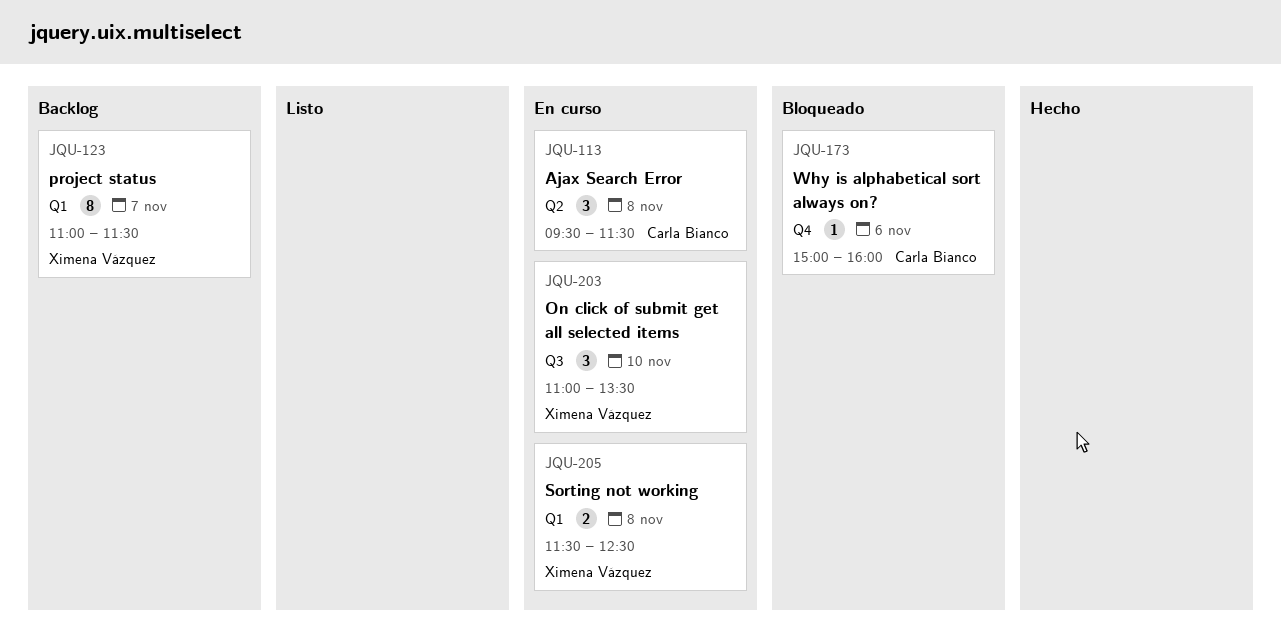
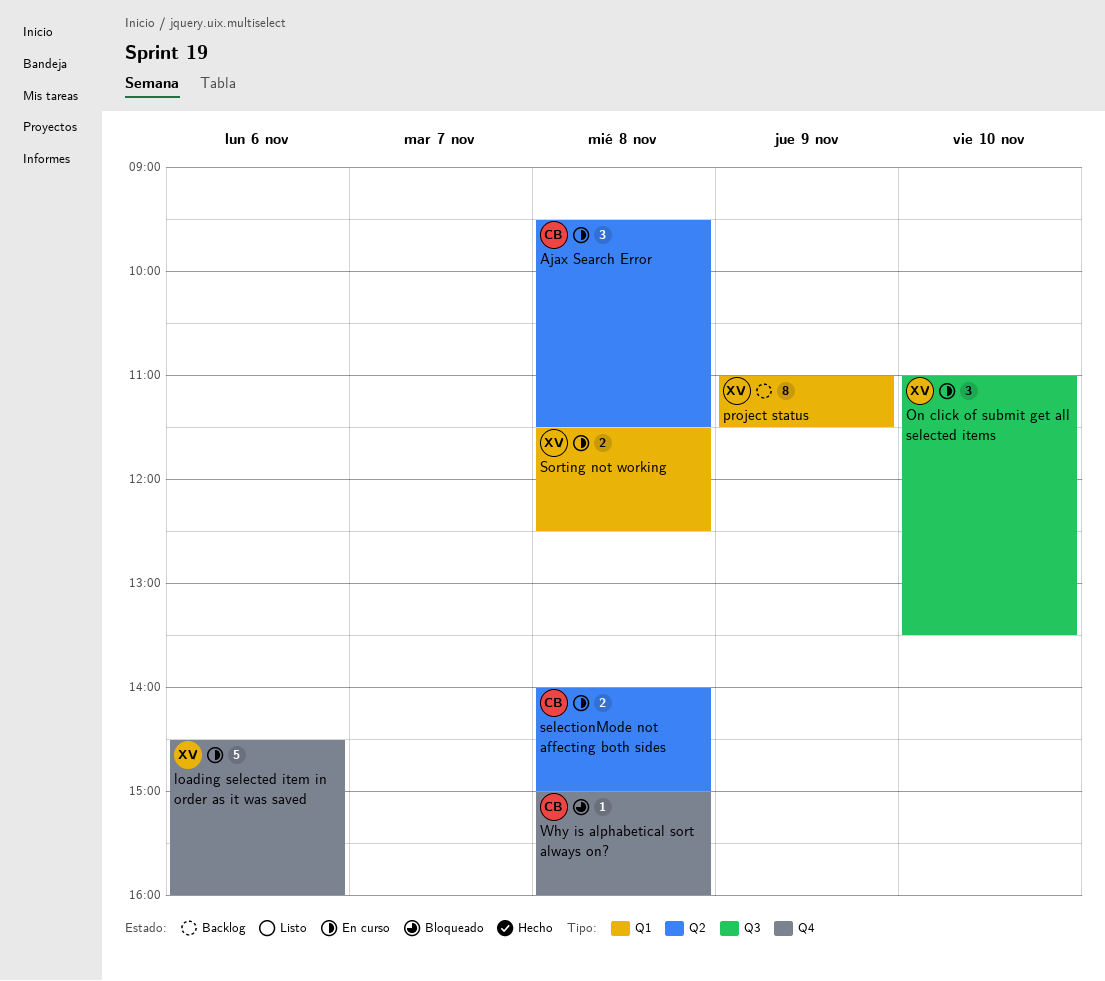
loading selected item in order as it was saved: none -> present
project status, day: Nov 7 -> Nov 9
selectionMode not affecting both sides: none -> present
Why is alphabetical sort always on?, day: Nov 6 -> Nov 8

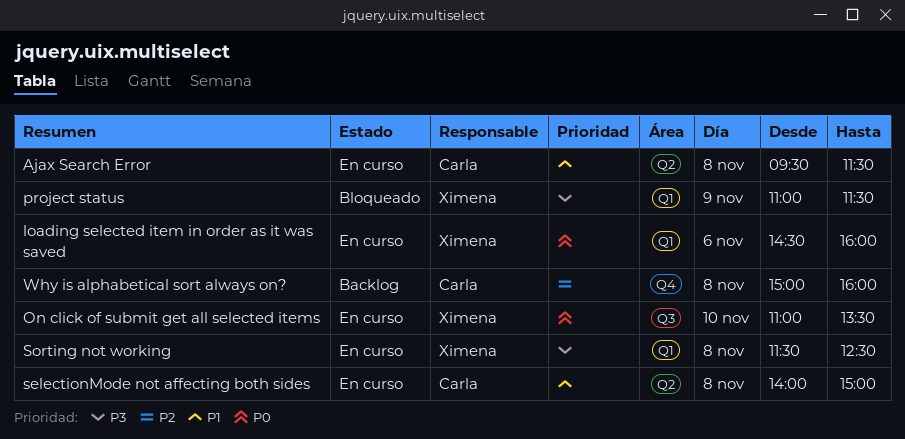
loading selected item in order as it was saved, label: Q4 -> Q1
project status, status: Backlog -> Bloqueado
Why is alphabetical sort always on?, status: Bloqueado -> Backlog

